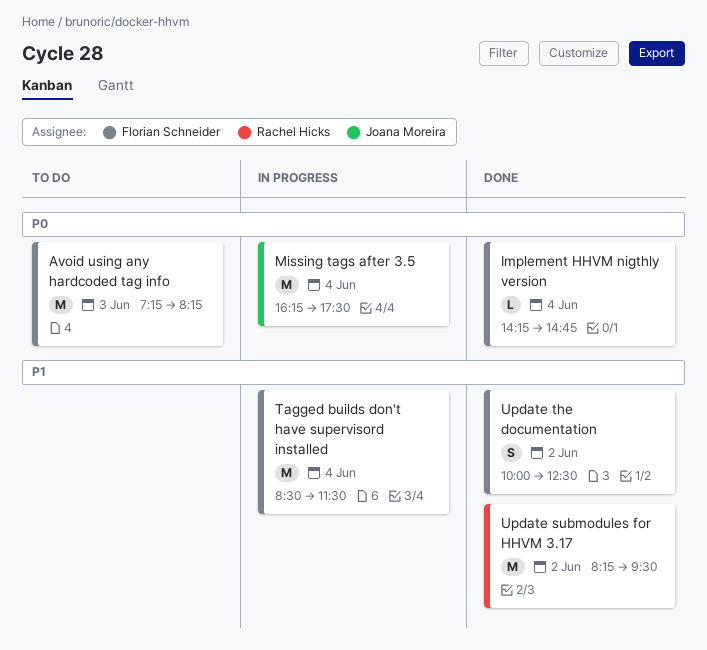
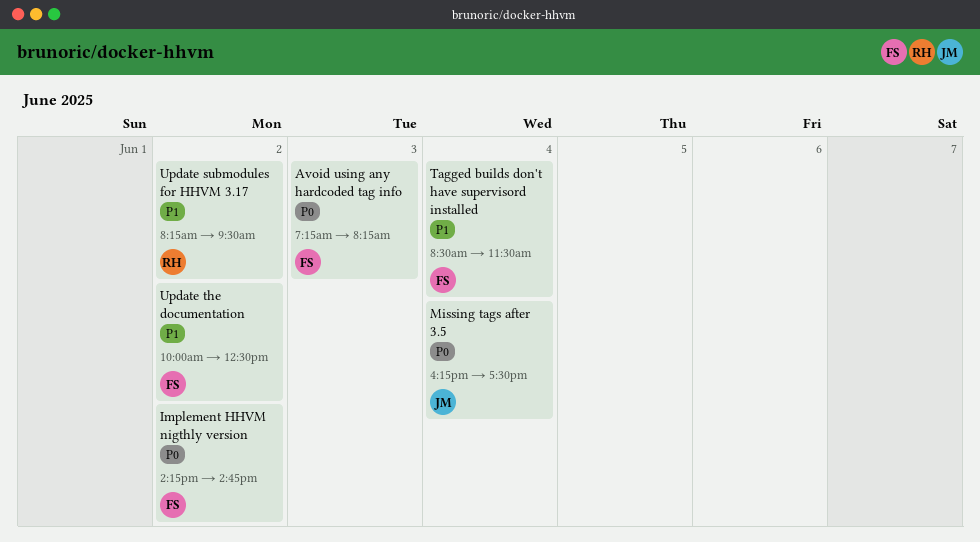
Implement HHVM nigthly version, day: Jun 4 -> Jun 2

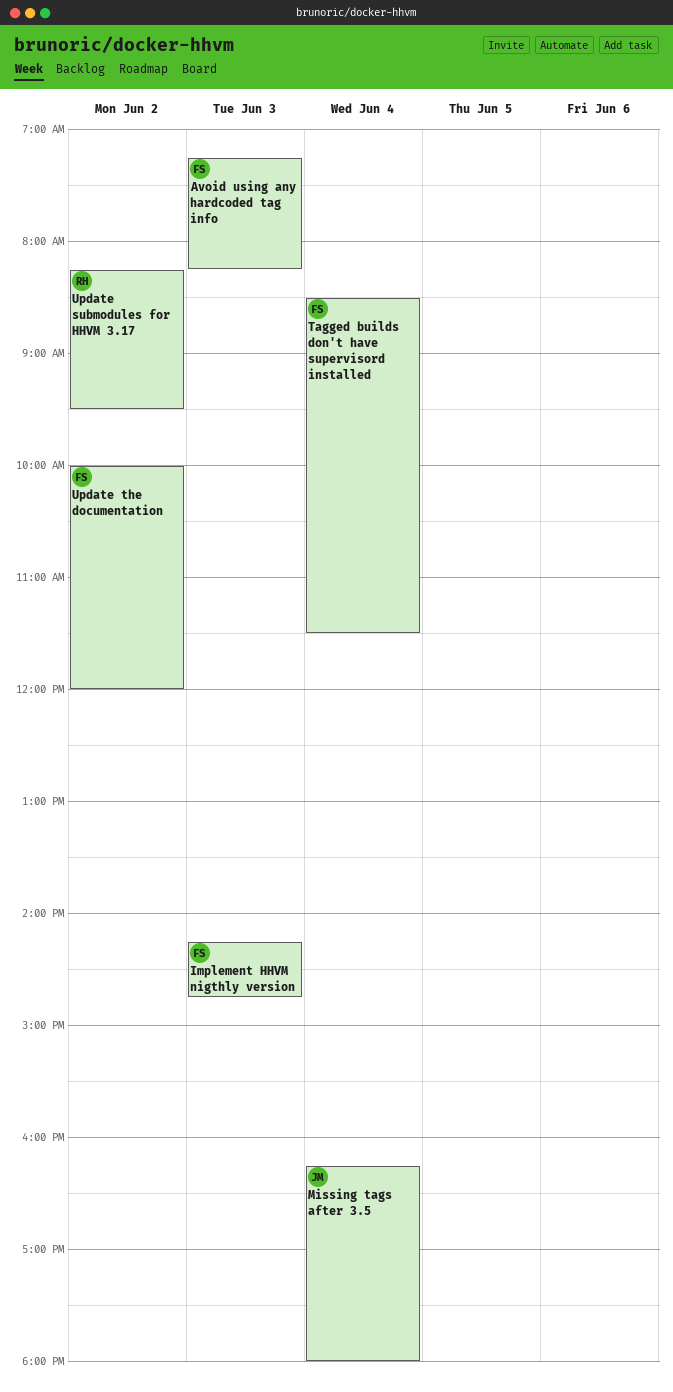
Implement HHVM nigthly version, day: Jun 2 -> Jun 3
Missing tags after 3.5, ends: 17:30 -> 18:00
Update the documentation, ends: 12:30 -> 12:00

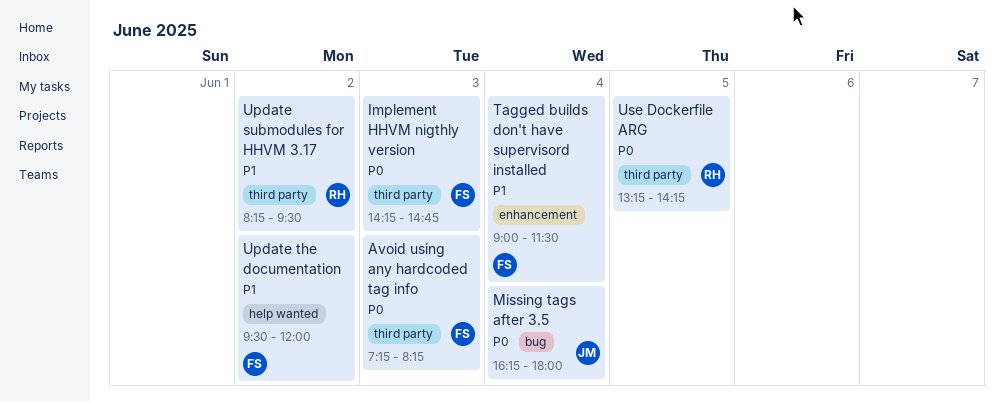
Tagged builds don't have supervisord installed, begins: 08:30 -> 09:00
Update the documentation, begins: 10:00 -> 09:30
Use Dockerfile ARG: none -> present

